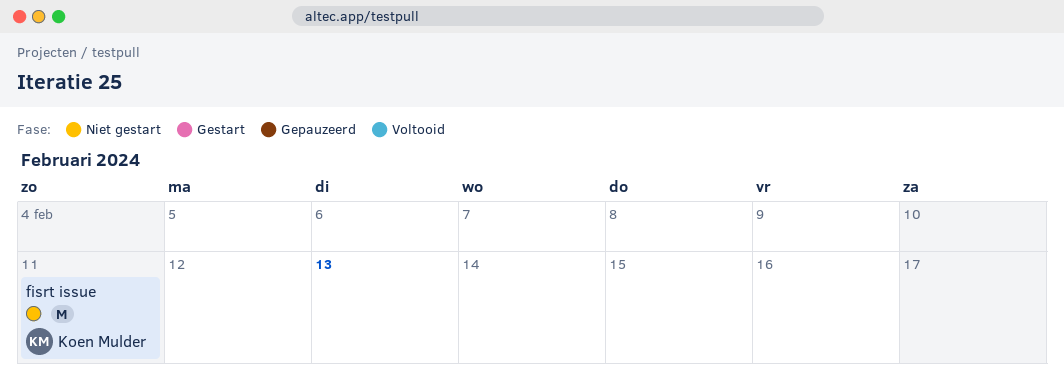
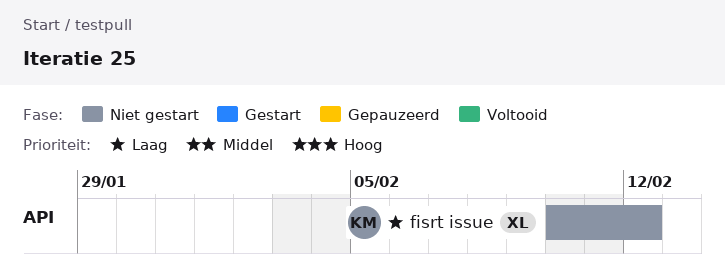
fisrt issue, estimate: M -> XL
fisrt issue, due: Feb 11 -> Feb 12

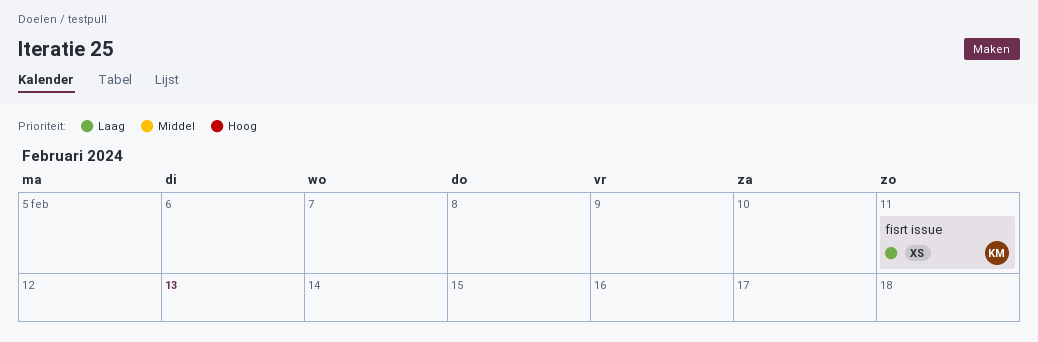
fisrt issue, estimate: XL -> XS
fisrt issue, due: Feb 12 -> Feb 11

